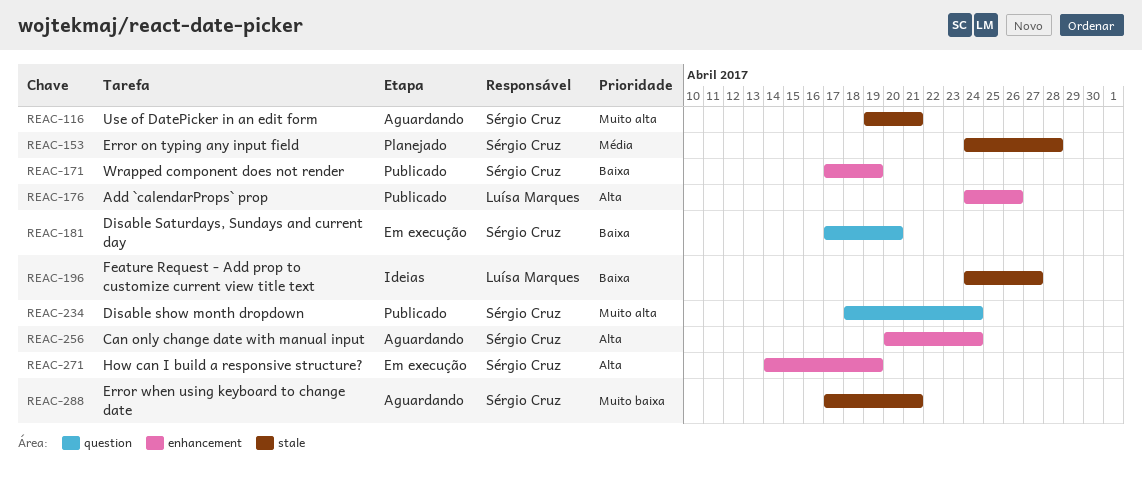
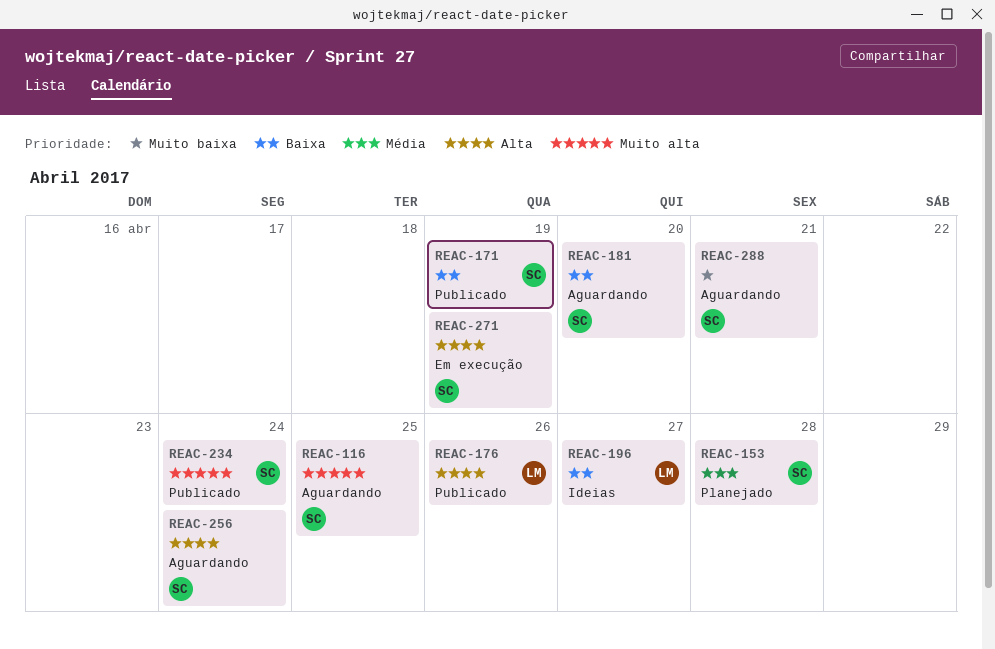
REAC-116, due: Apr 21 -> Apr 25
REAC-181, status: Em execução -> Aguardando

